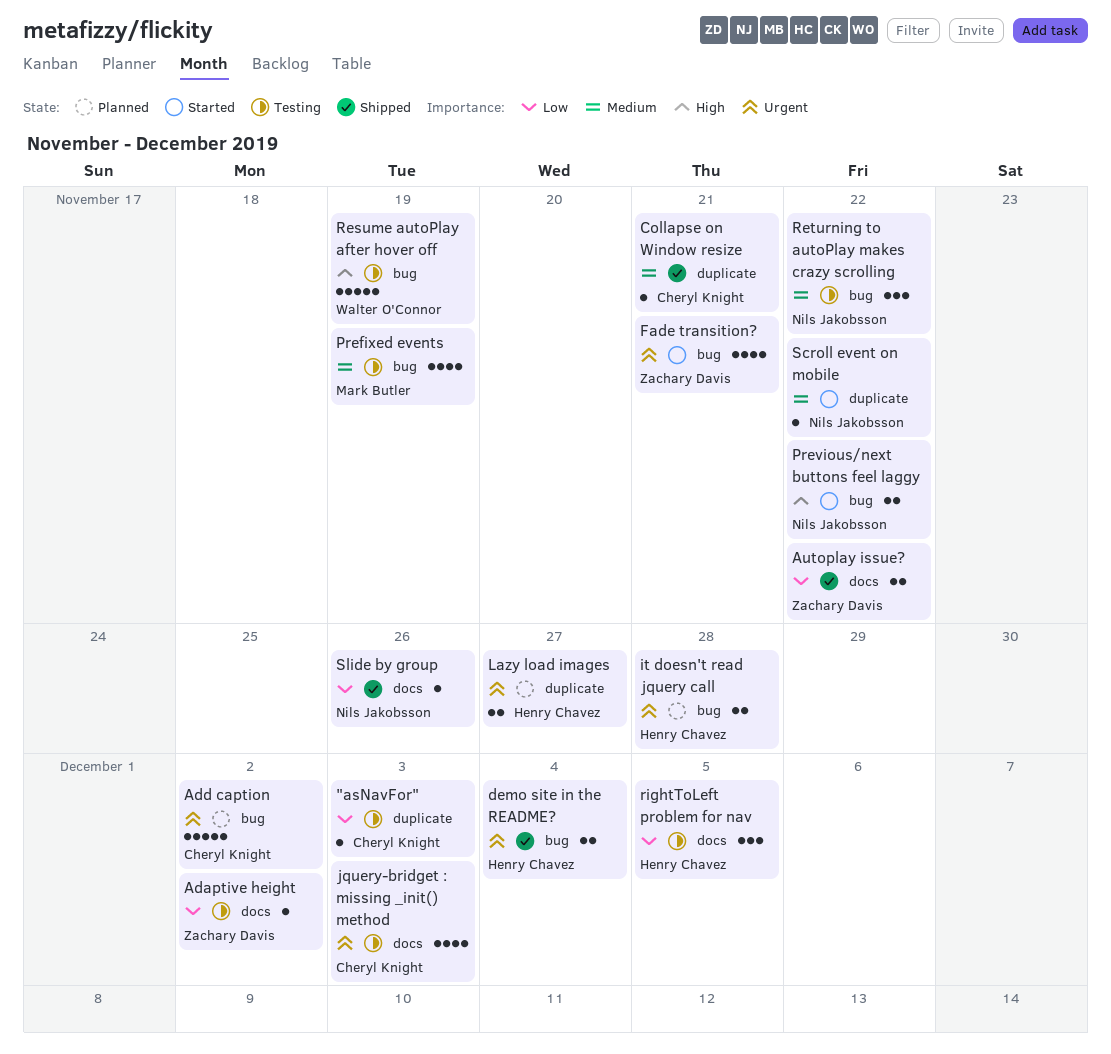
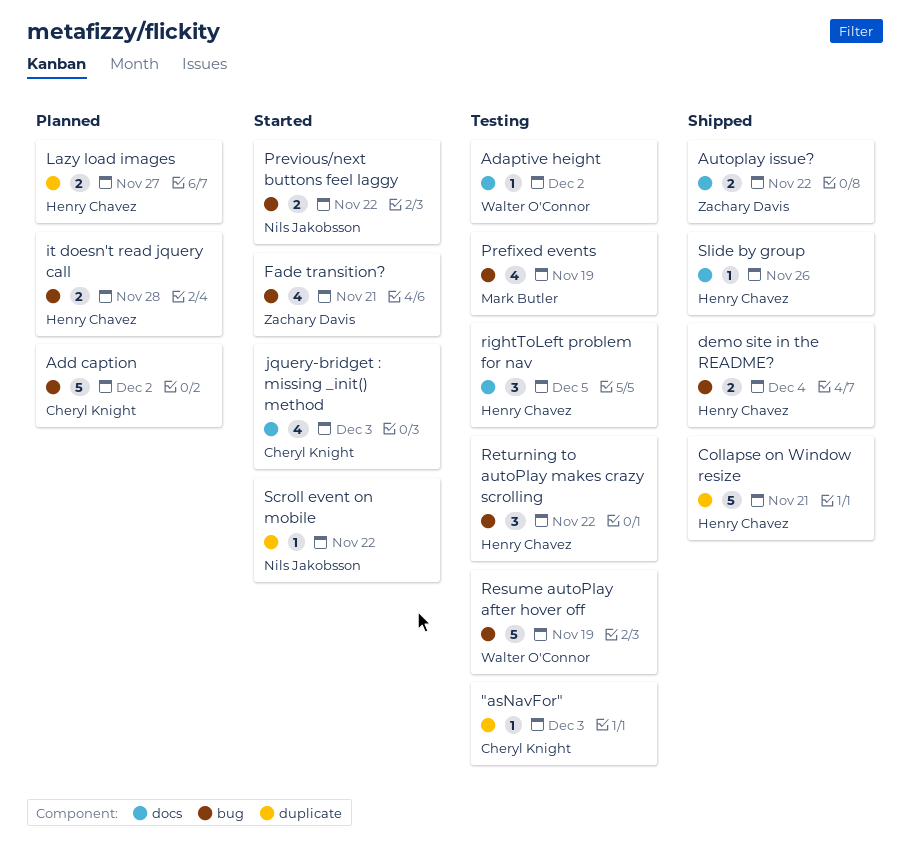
Adaptive height, owner: Zachary Davis -> Walter O'Connor
Collapse on Window resize, owner: Cheryl Knight -> Henry Chavez
Collapse on Window resize, estimate: 1 -> 5
jquery-bridget : missing _init() method, status: Testing -> Started
Returning to autoPlay makes crazy scrolling, owner: Nils Jakobsson -> Henry Chavez
Slide by group, owner: Nils Jakobsson -> Henry Chavez

